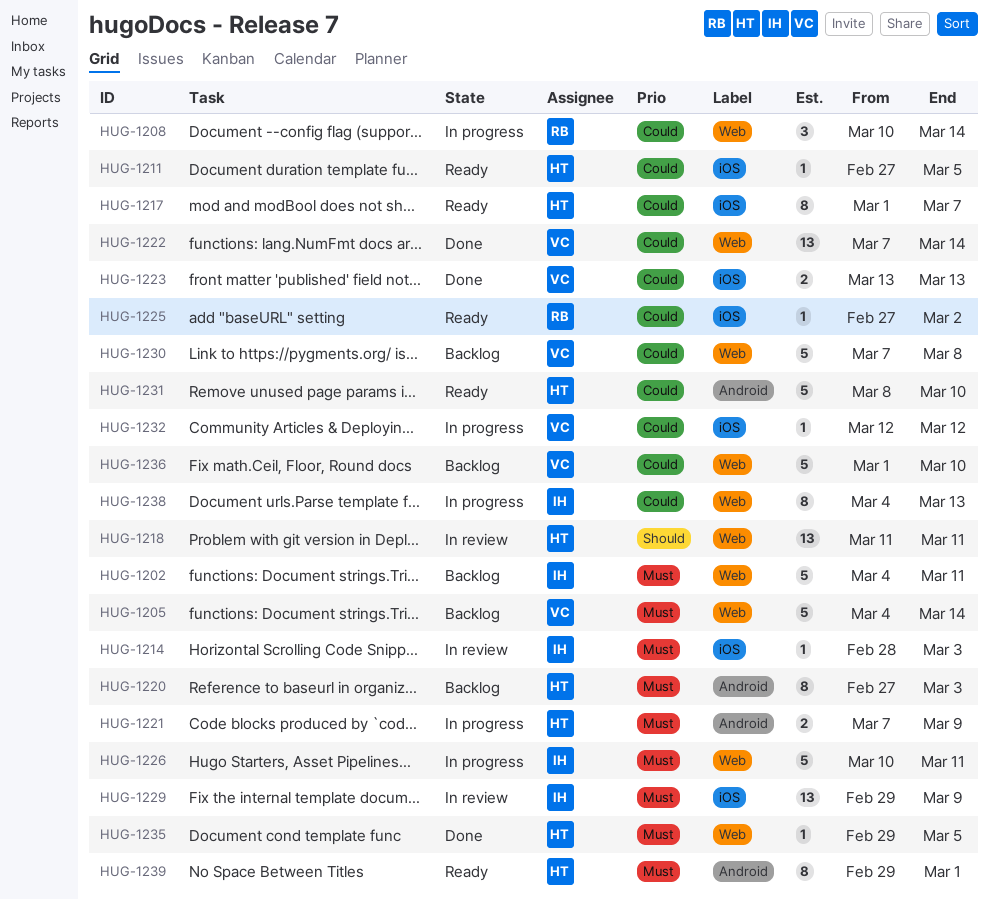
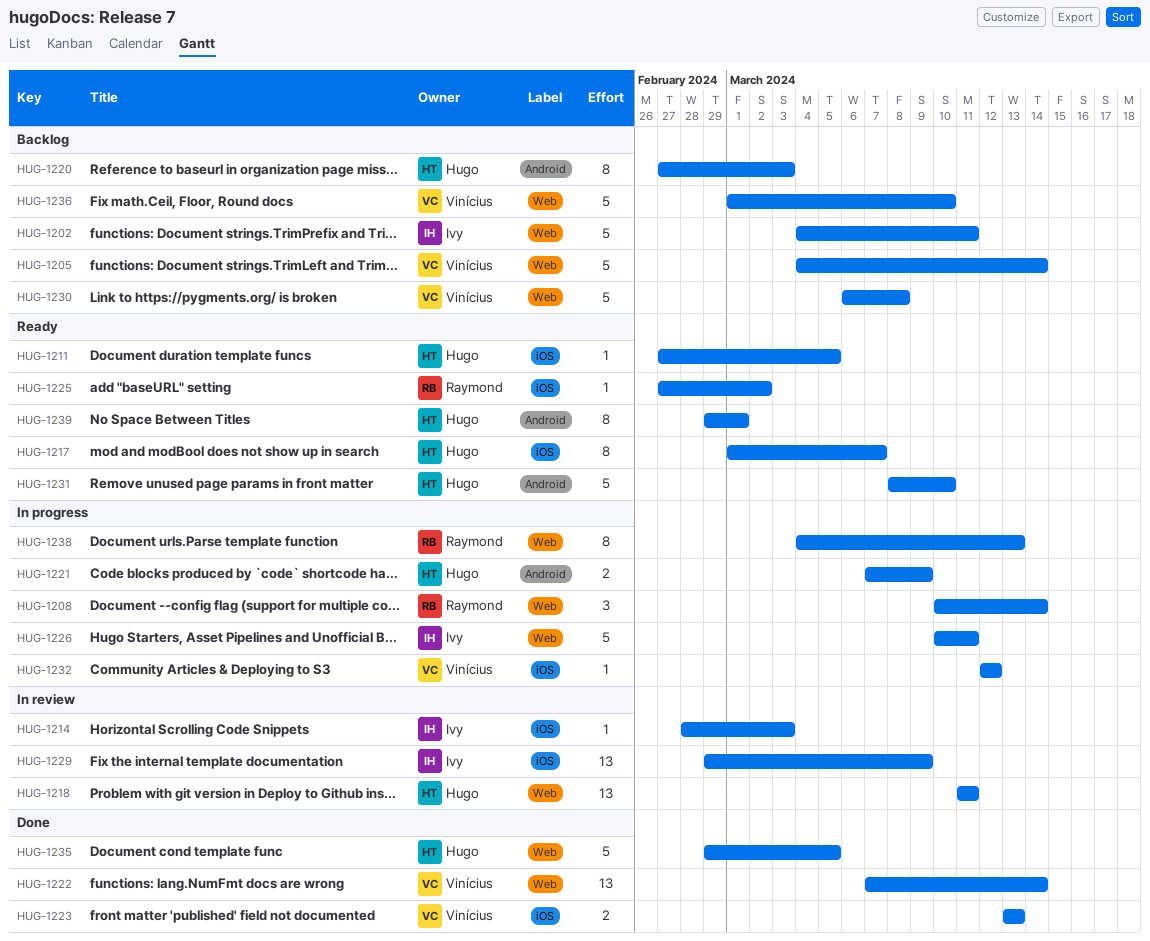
HUG-1230, start: Mar 7 -> Mar 6
HUG-1235, estimate: 1 -> 5
HUG-1238, owner: Ivy -> Raymond

